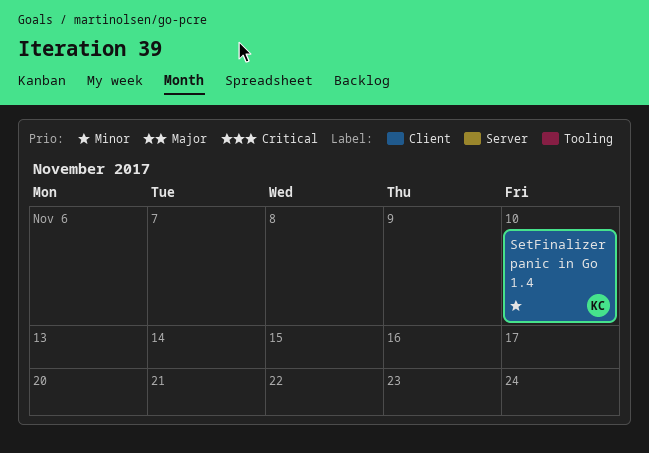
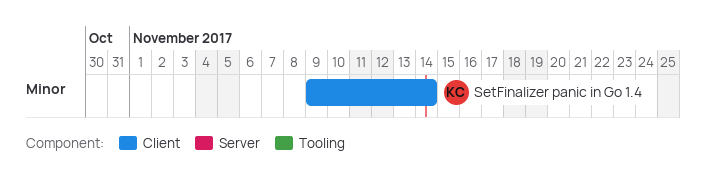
SetFinalizer panic in Go 1.4, due: Nov 10 -> Nov 14

